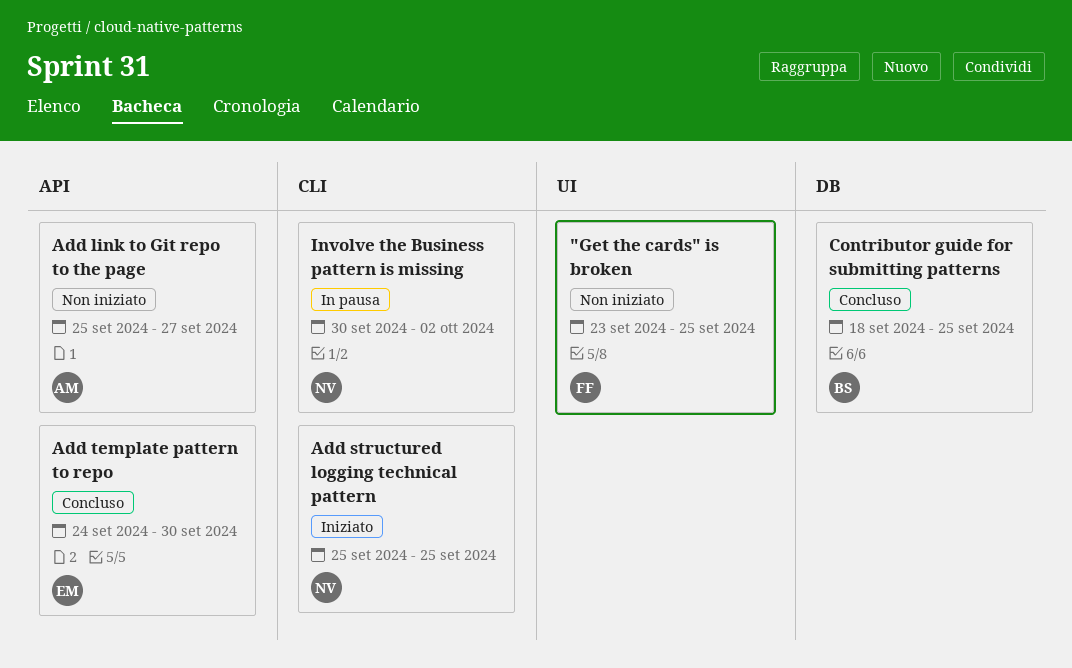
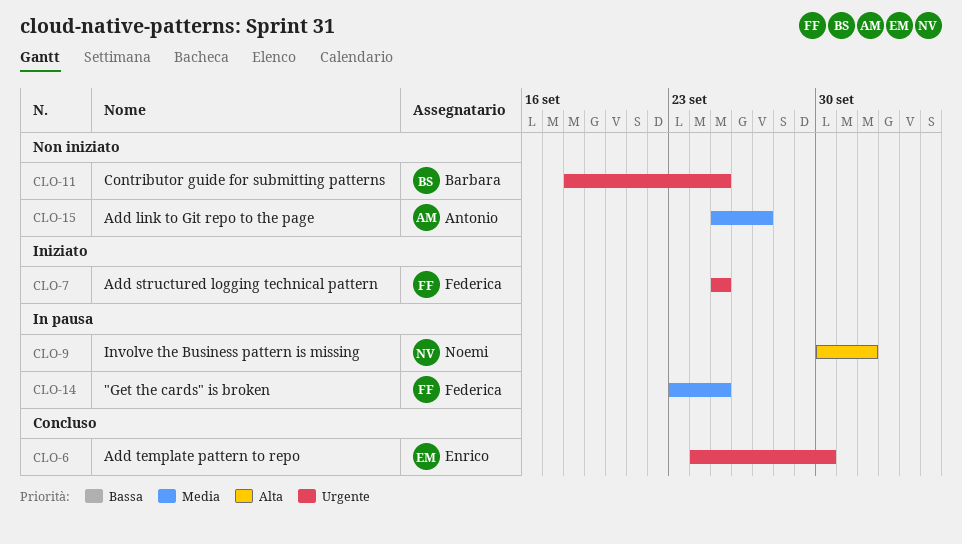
"Get the cards" is broken, status: Non iniziato -> In pausa
Add structured logging technical pattern, owner: Noemi -> Federica
Contributor guide for submitting patterns, status: Concluso -> Non iniziato

